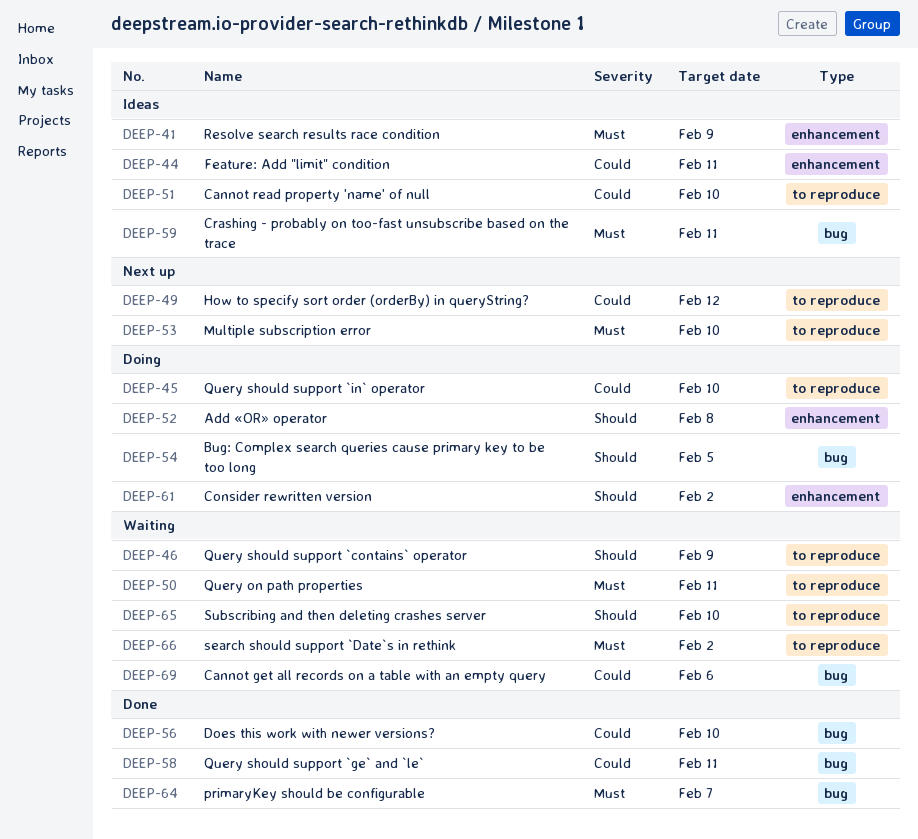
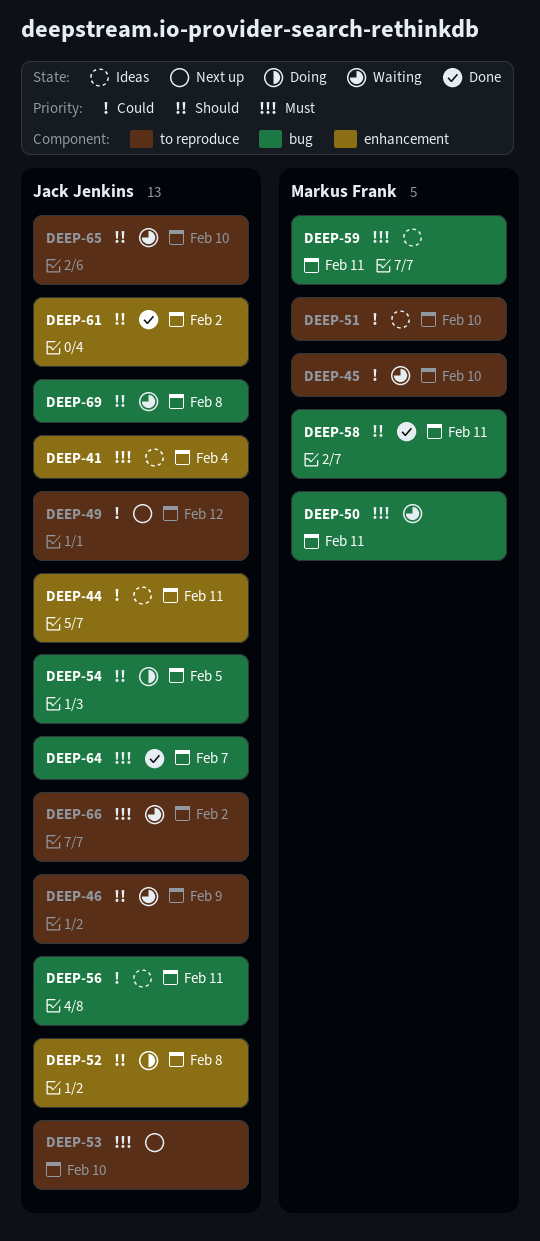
DEEP-41, due: Feb 9 -> Feb 4
DEEP-45, status: Doing -> Waiting
DEEP-50, label: to reproduce -> bug
DEEP-56, status: Done -> Ideas
DEEP-56, due: Feb 10 -> Feb 11
DEEP-58, priority: Could -> Should
DEEP-61, status: Doing -> Done
DEEP-69, priority: Could -> Should
DEEP-69, due: Feb 6 -> Feb 8

